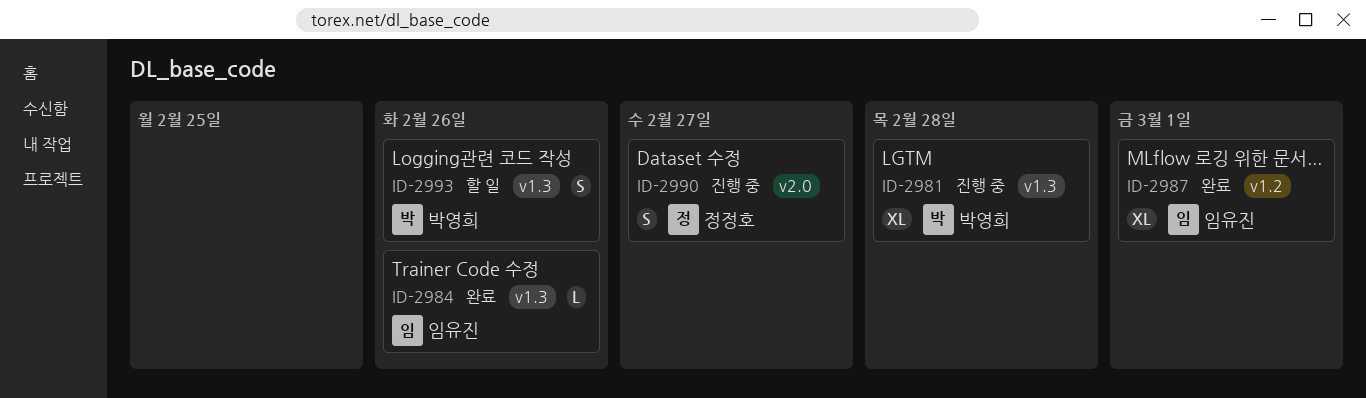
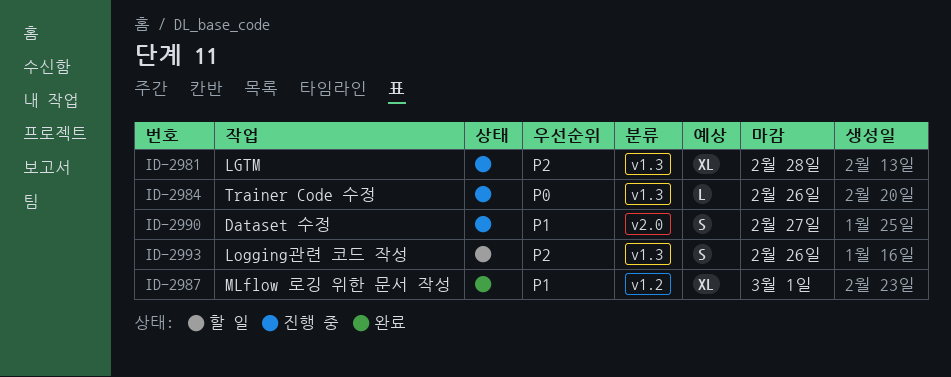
ID-2984, status: 완료 -> 진행 중

